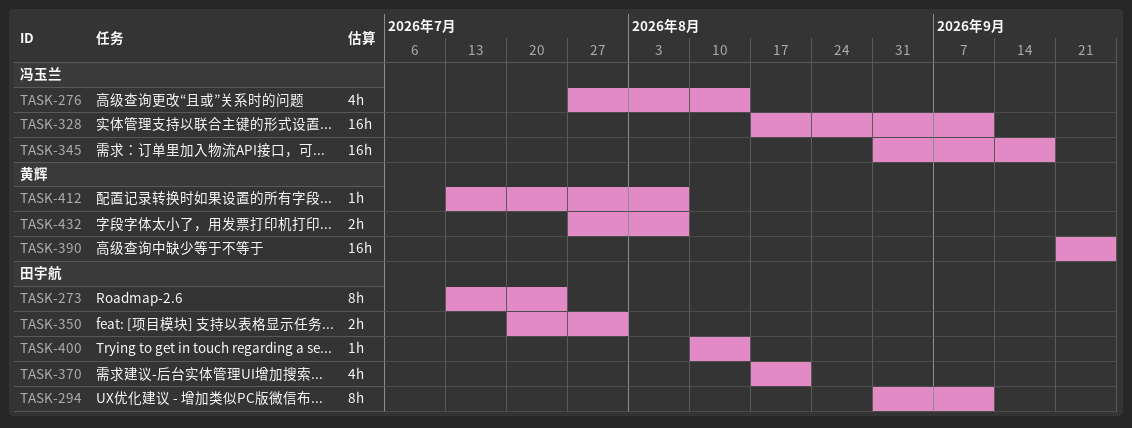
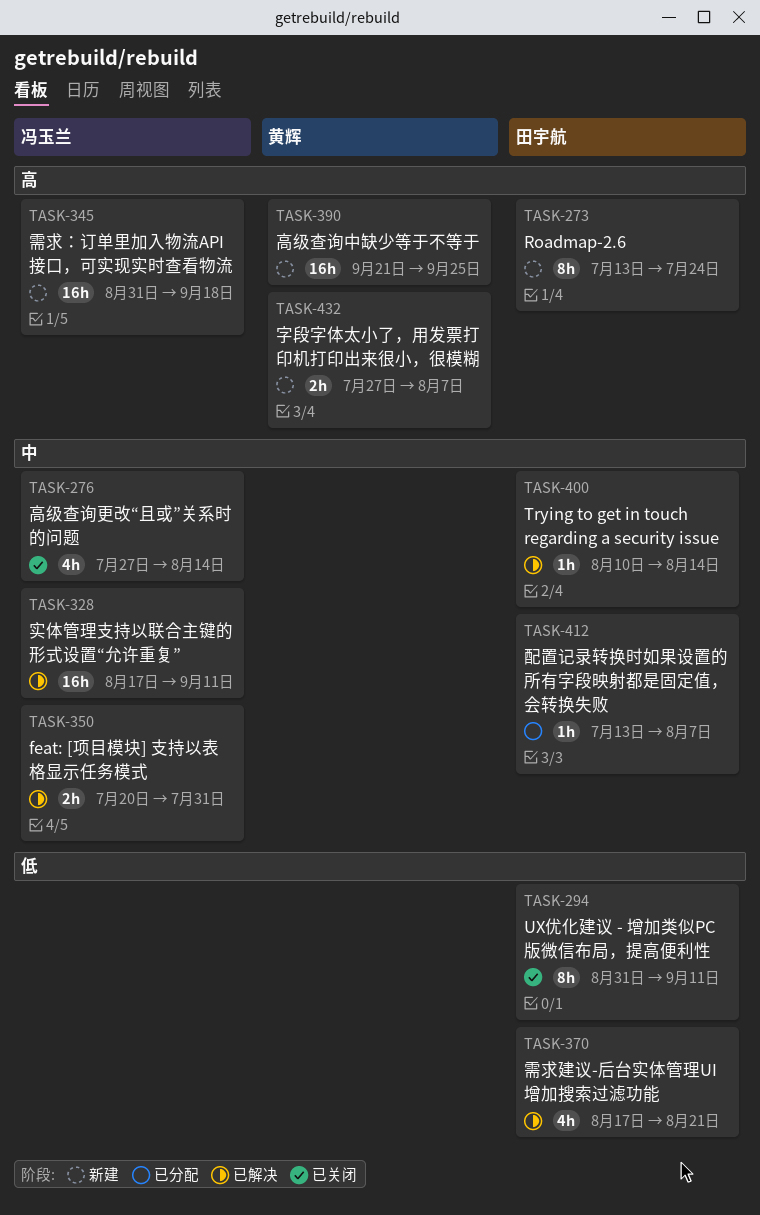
TASK-350, owner: 田宇航 -> 冯玉兰
TASK-412, owner: 黄辉 -> 田宇航

